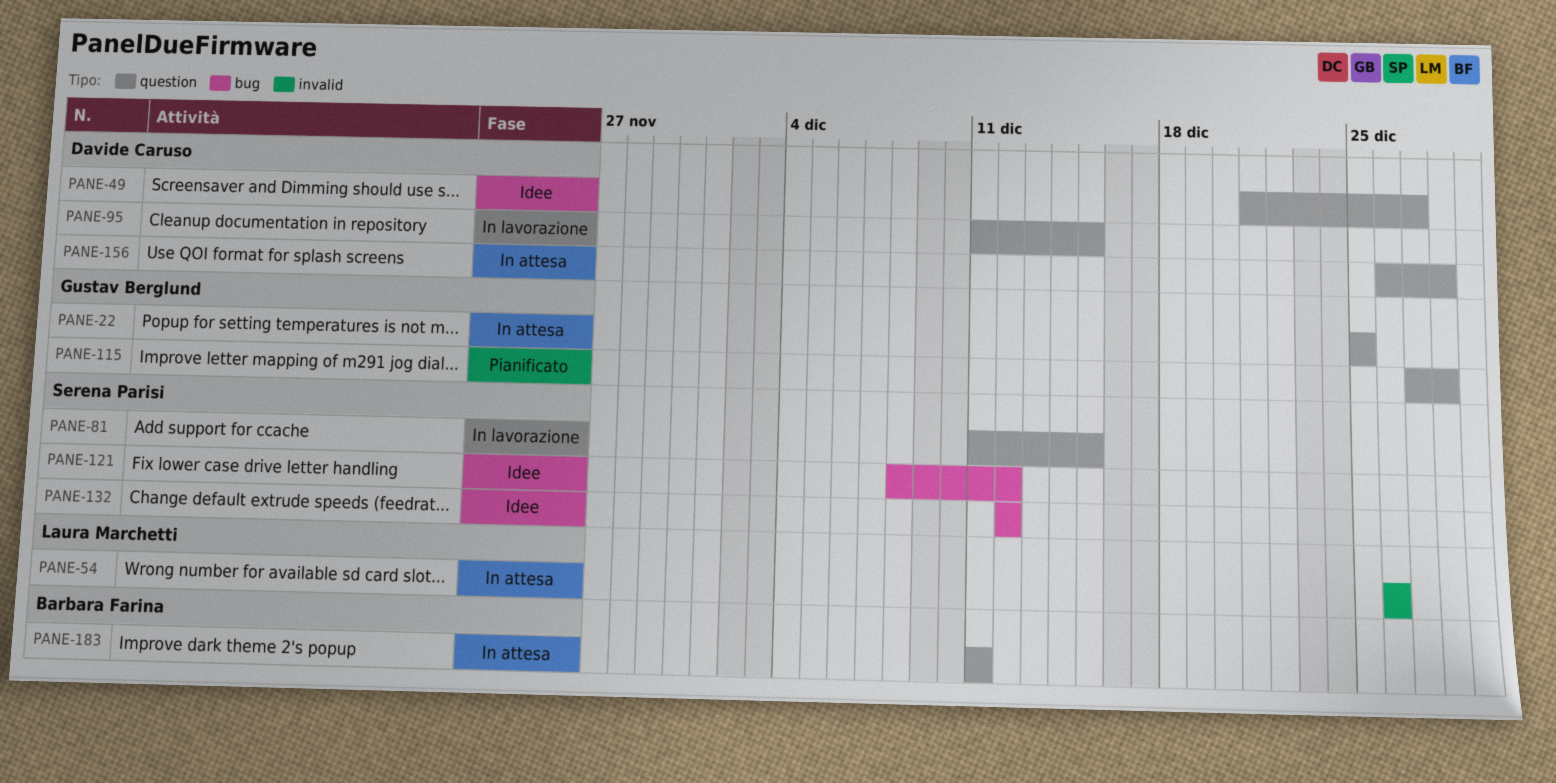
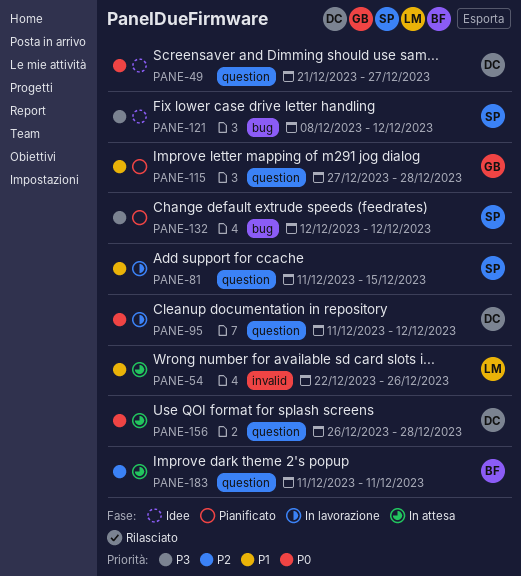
PANE-22: present -> none
PANE-54, start: Dec 26 -> Dec 22
PANE-95, due: Dec 15 -> Dec 12
PANE-132, status: Idee -> Pianificato

